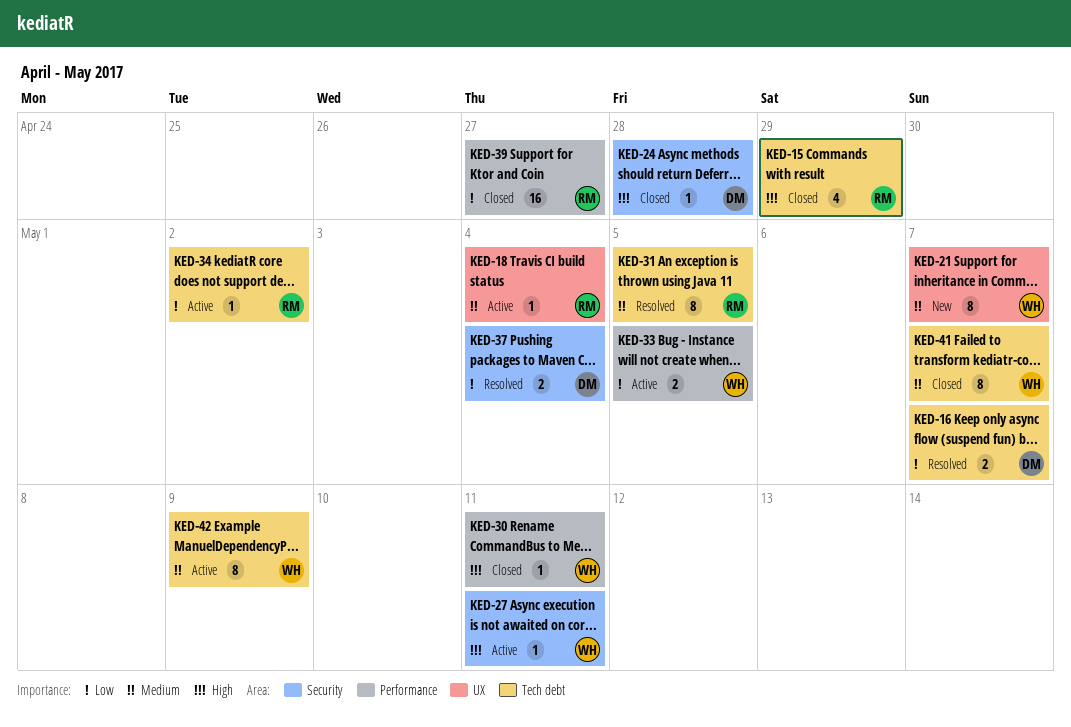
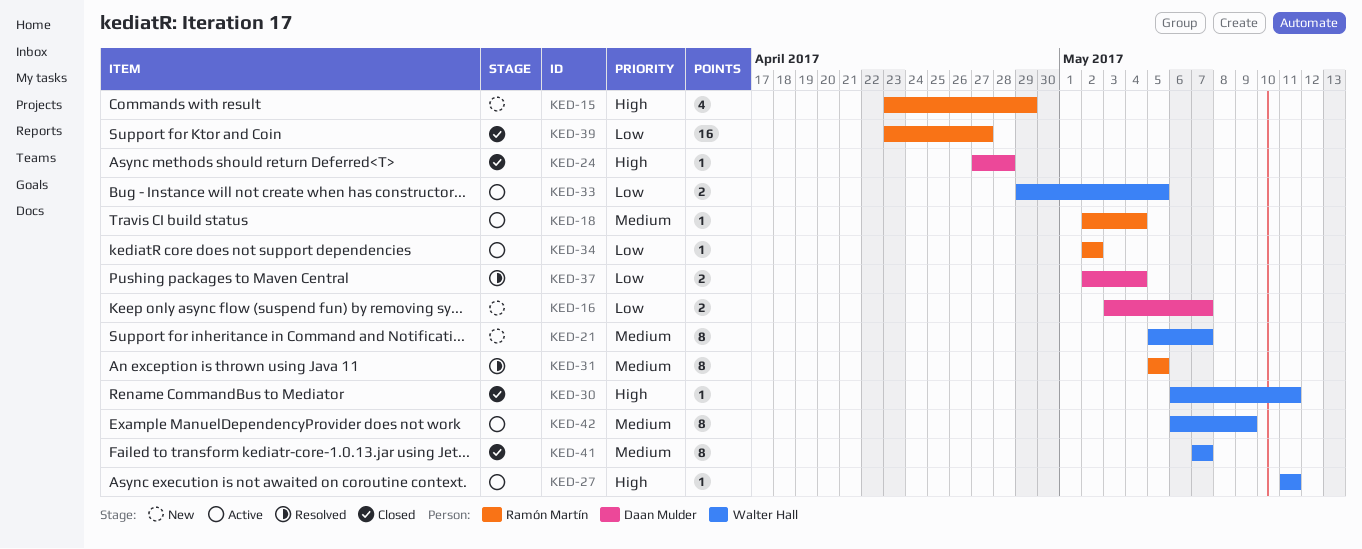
KED-15, status: Closed -> New
KED-16, status: Resolved -> New

